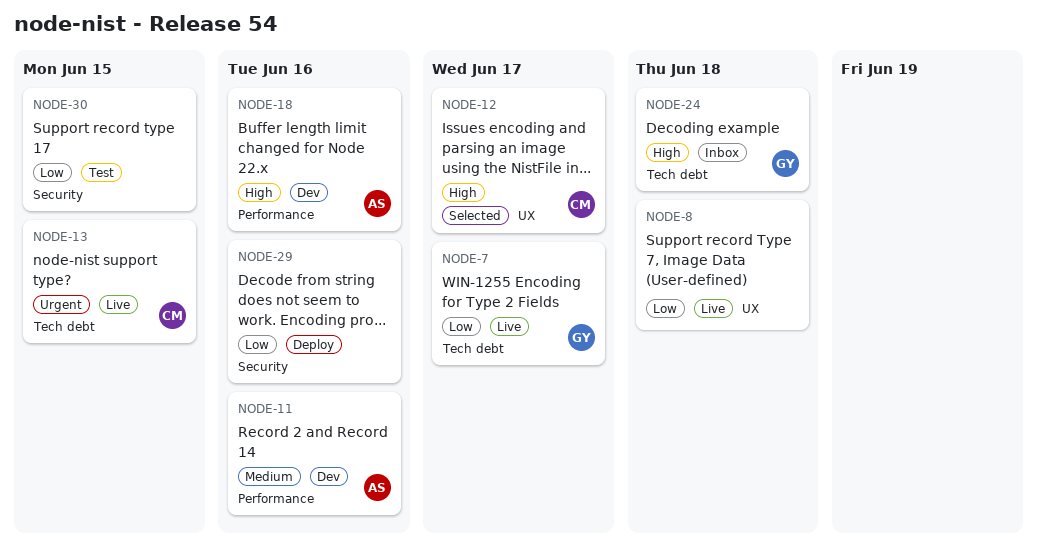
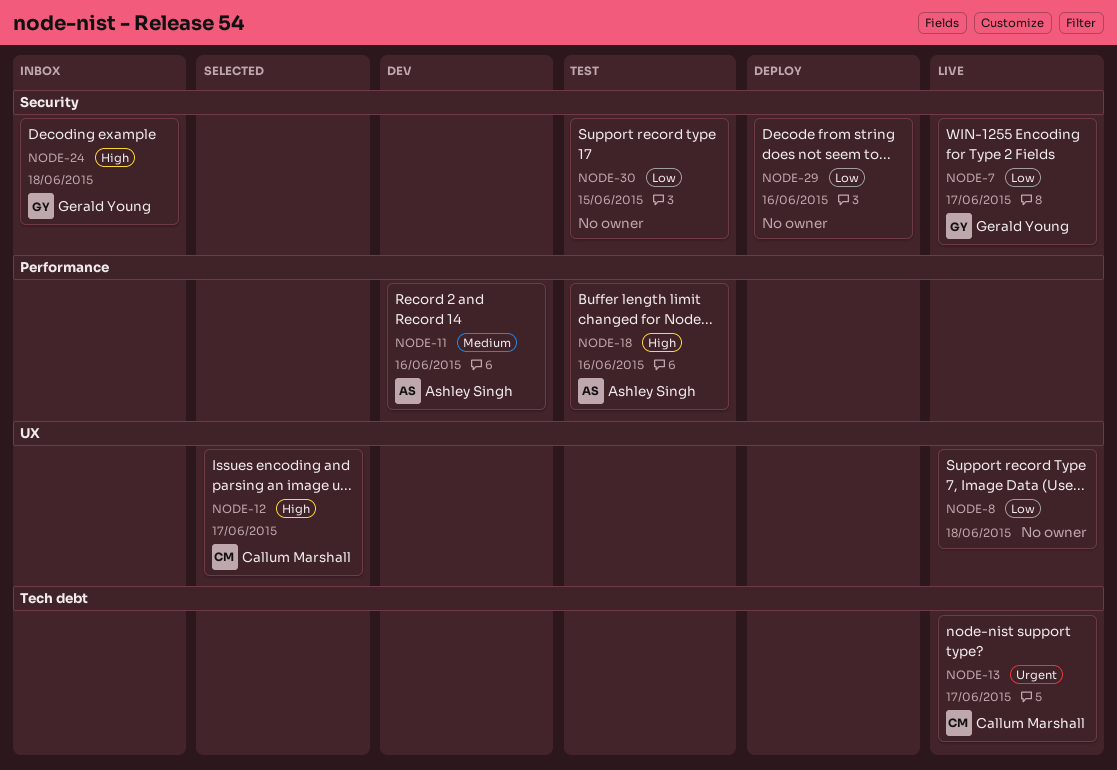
NODE-7, label: Tech debt -> Security
NODE-13, due: Jun 15 -> Jun 17
NODE-18, status: Dev -> Test
NODE-24, label: Tech debt -> Security

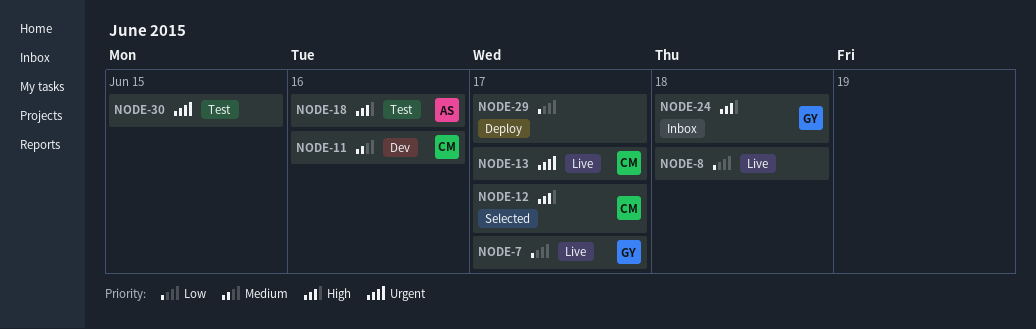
NODE-11, owner: Ashley Singh -> Callum Marshall
NODE-29, due: Jun 16 -> Jun 17
NODE-30, priority: Low -> Urgent

